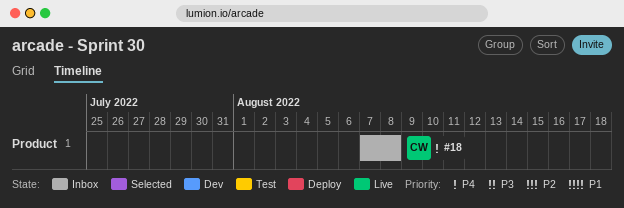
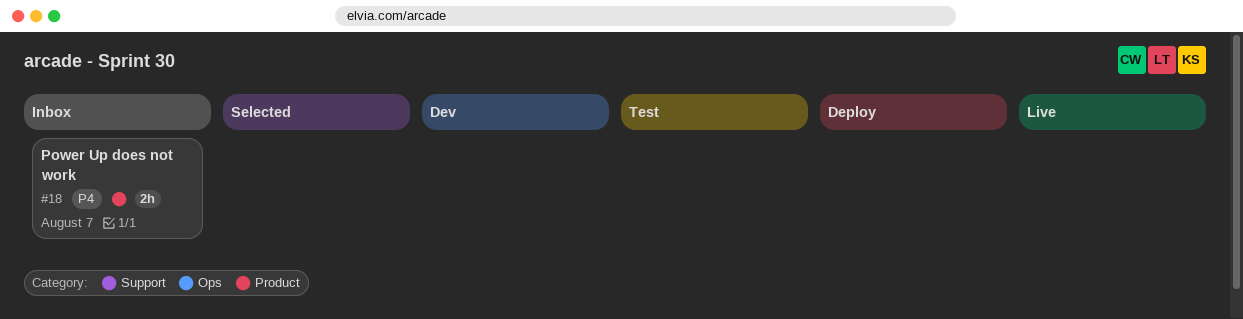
#18, due: Aug 8 -> Aug 7

